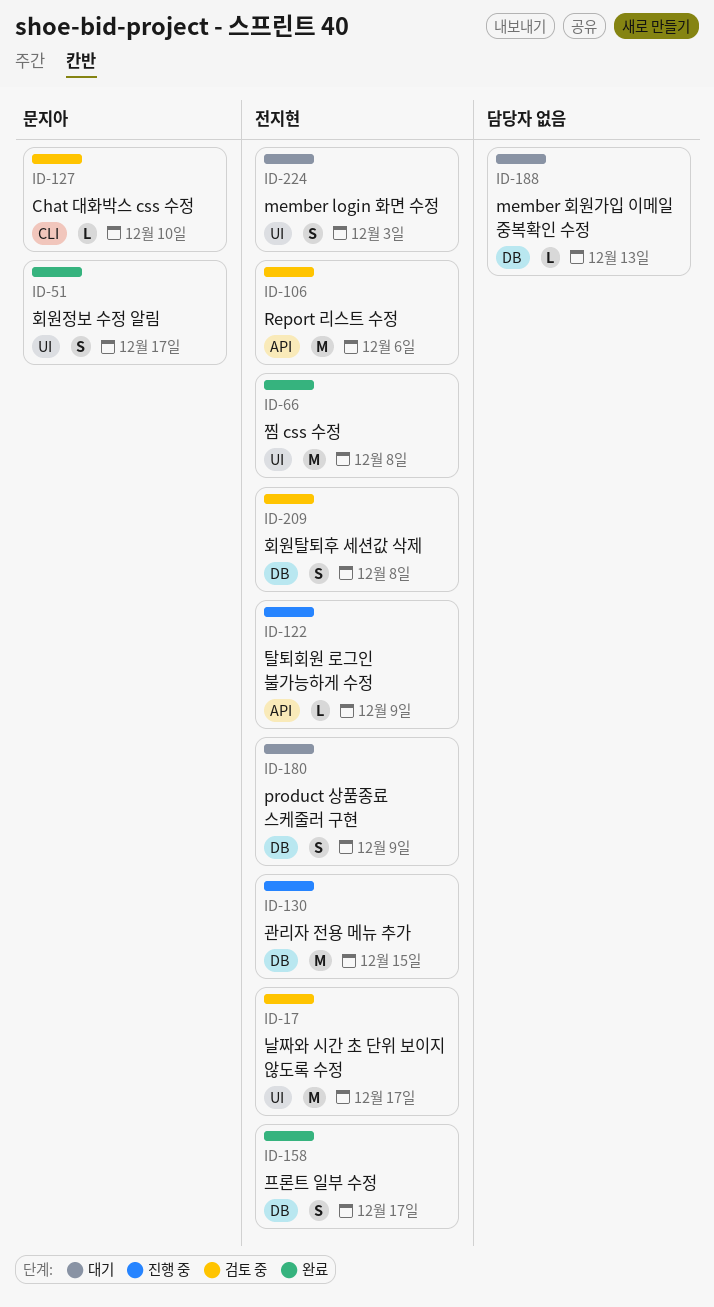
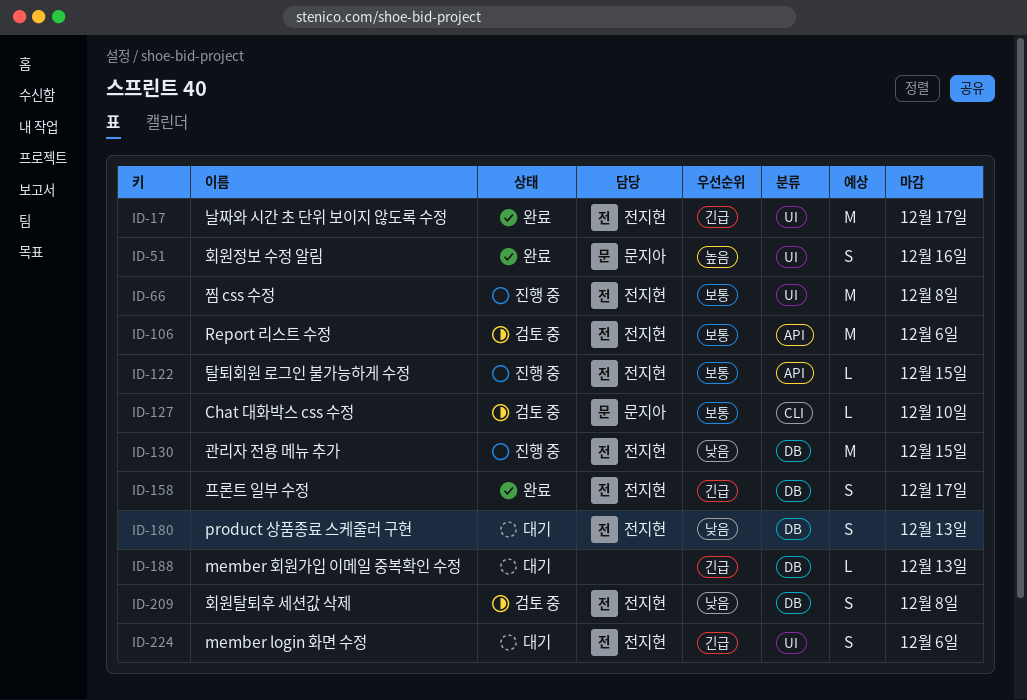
ID-17, status: 검토 중 -> 완료
ID-51, due: Dec 17 -> Dec 16
ID-66, status: 완료 -> 진행 중
ID-122, due: Dec 9 -> Dec 15
ID-180, due: Dec 9 -> Dec 13
ID-224, due: Dec 3 -> Dec 6

